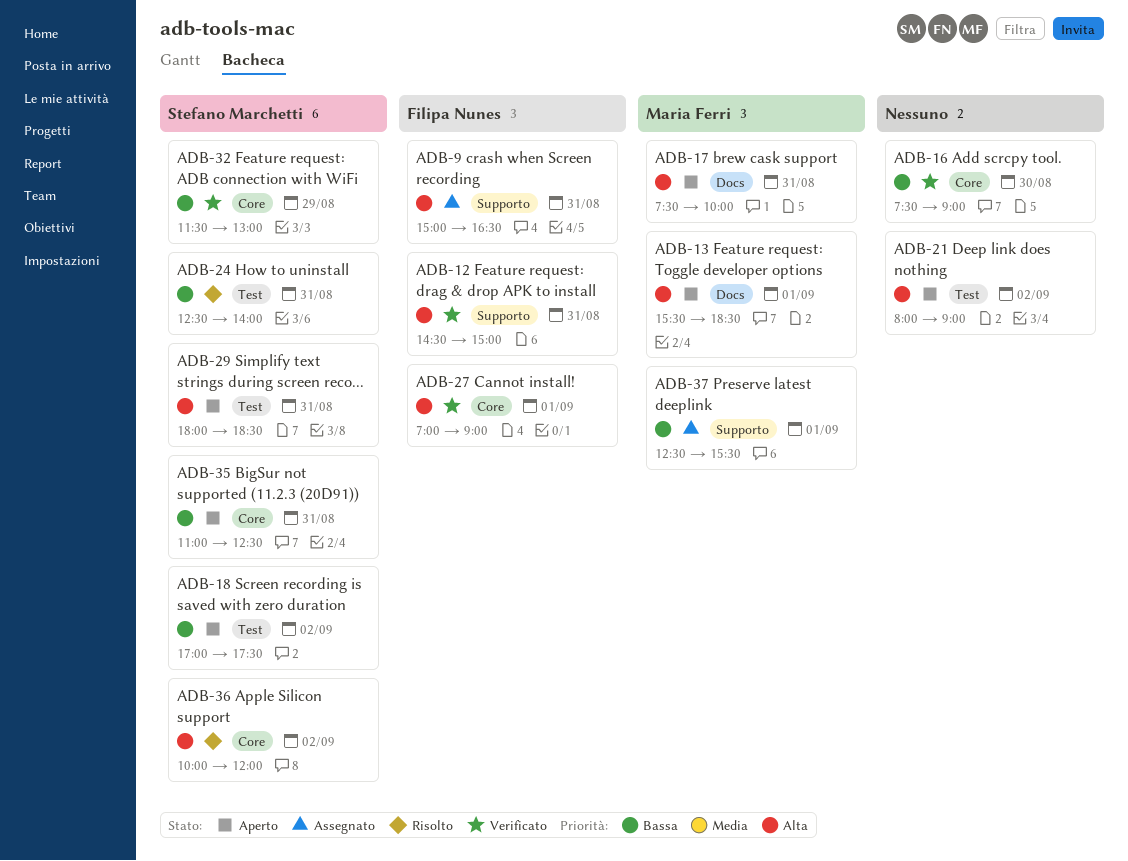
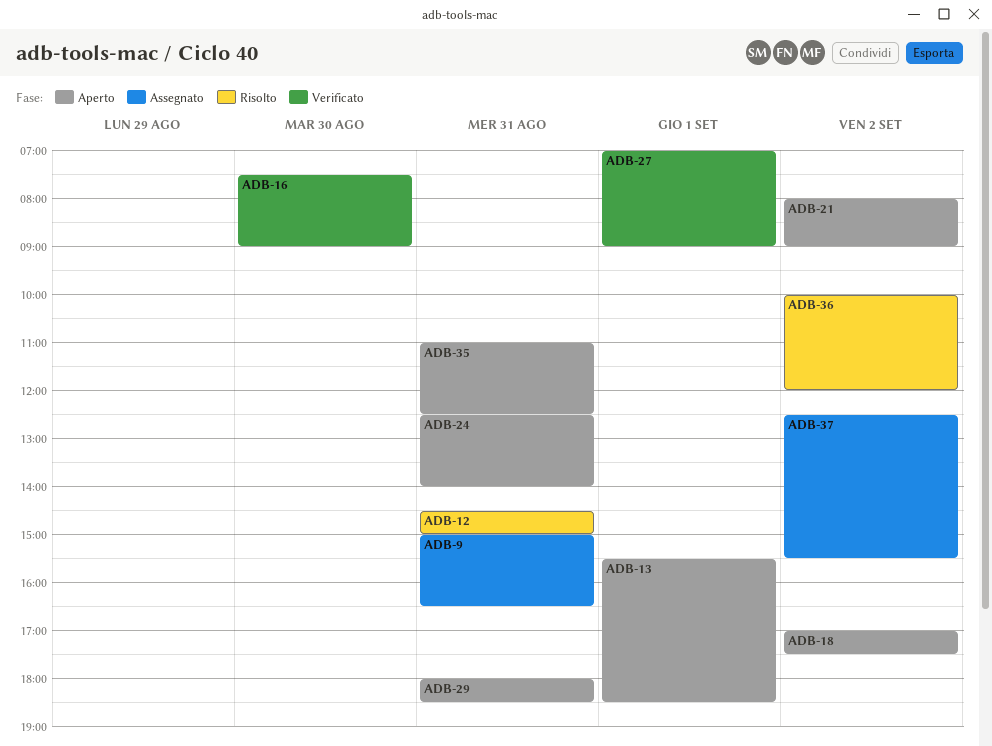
ADB-12, status: Verificato -> Risolto
ADB-17: present -> none
ADB-24, status: Risolto -> Aperto
ADB-32: present -> none
ADB-37, day: Sep 1 -> Sep 2

